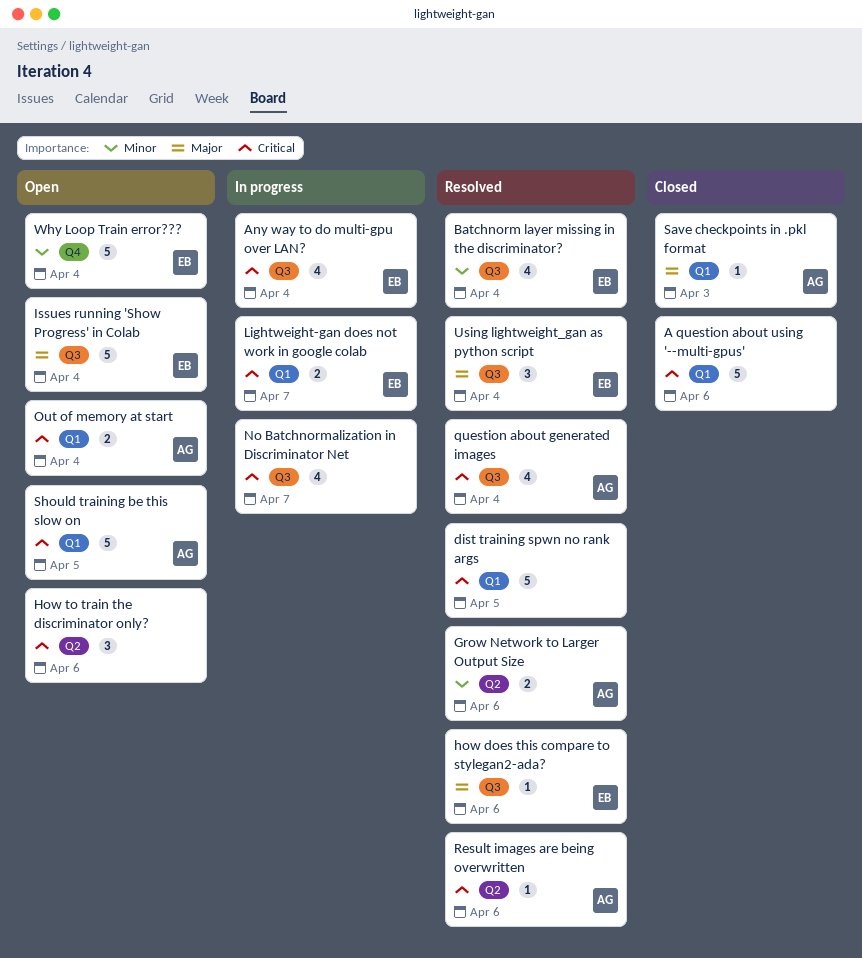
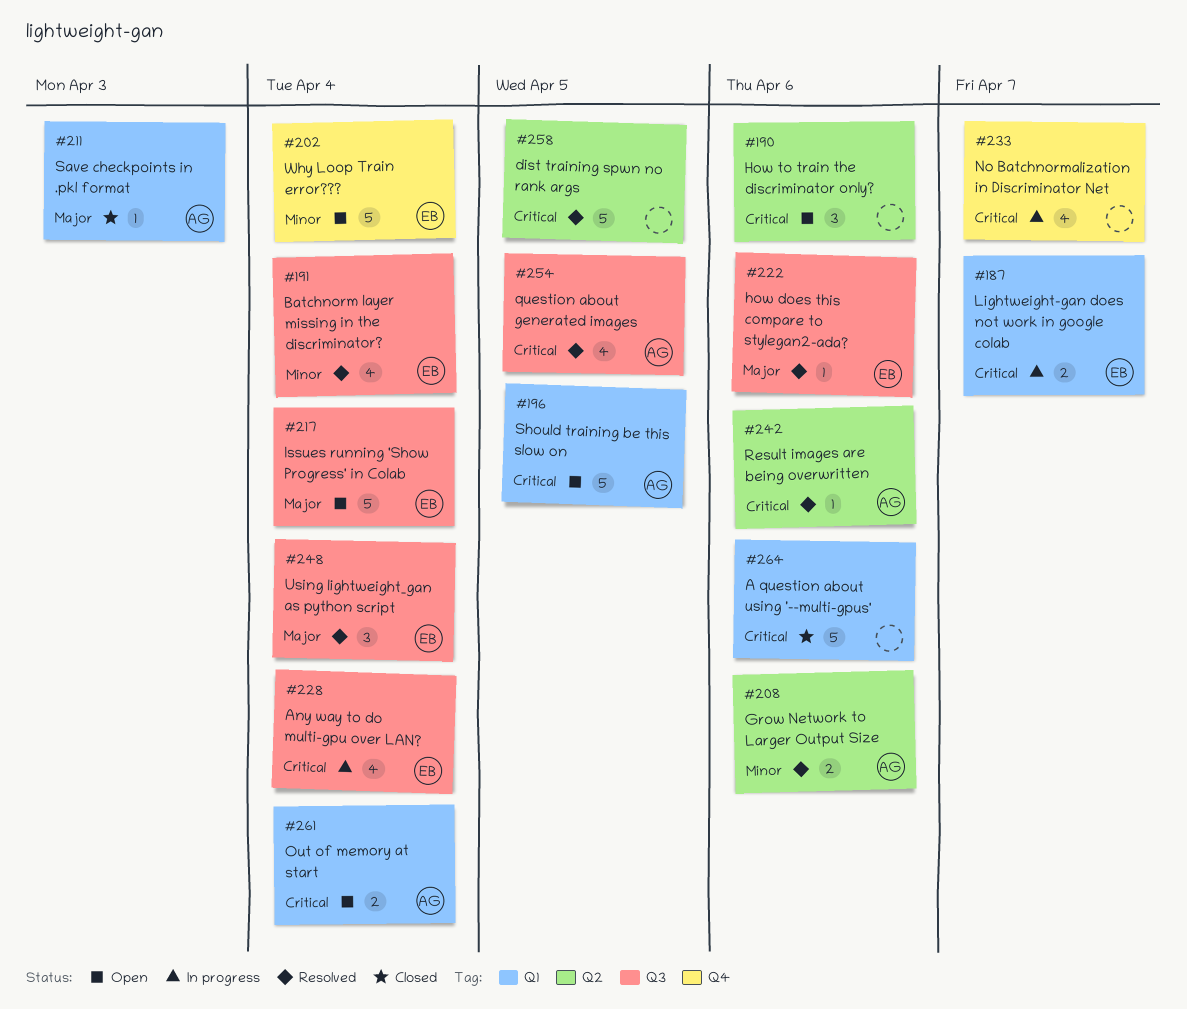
dist training spwn no rank args, label: Q1 -> Q2
No Batchnormalization in Discriminator Net, label: Q3 -> Q4
question about generated images, due: Apr 4 -> Apr 5

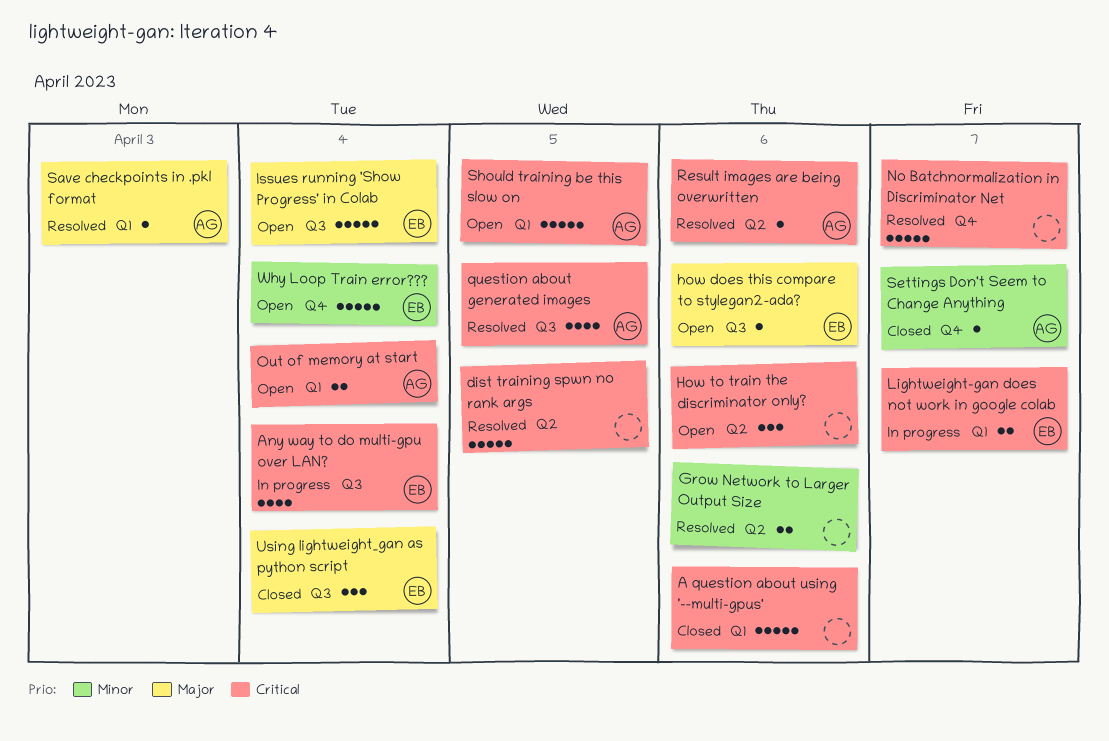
Batchnorm layer missing in the discriminator?: present -> none
Grow Network to Larger Output Size, owner: AG -> none
how does this compare to stylegan2-ada?, status: Resolved -> Open
No Batchnormalization in Discriminator Net, status: In progress -> Resolved
No Batchnormalization in Discriminator Net, estimate: 4 -> 5
Save checkpoints in .pkl format, status: Closed -> Resolved
Settings Don't Seem to Change Anything: none -> present
Using lightweight_gan as python script, status: Resolved -> Closed

